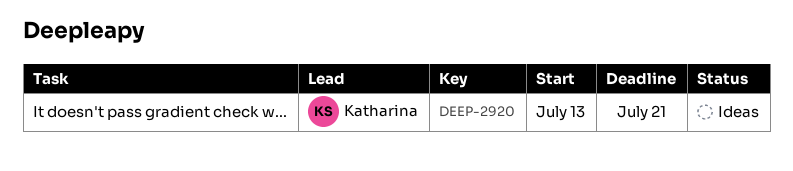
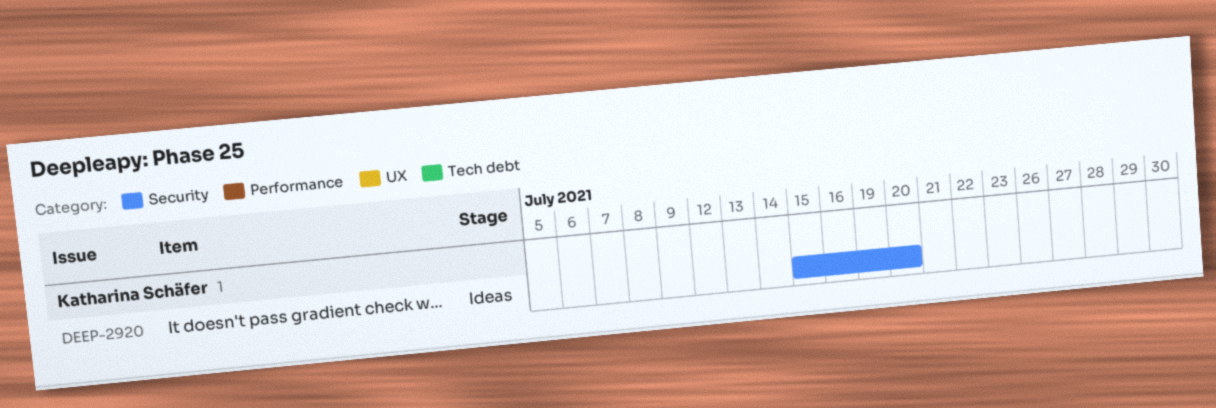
DEEP-2920, start: Jul 13 -> Jul 15
DEEP-2920, due: Jul 21 -> Jul 20

